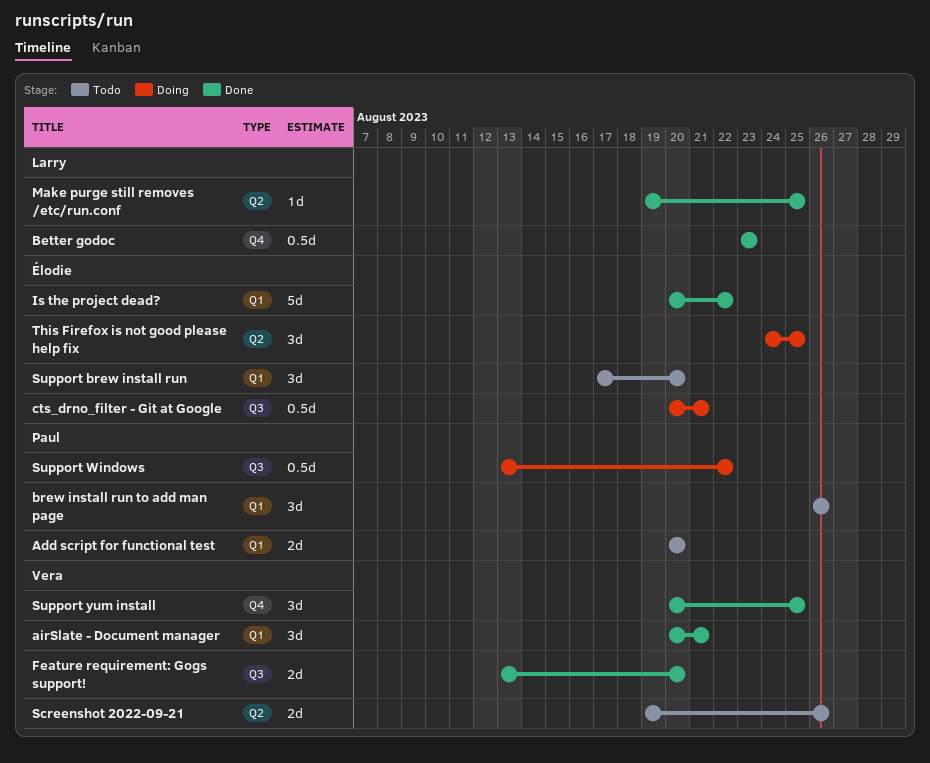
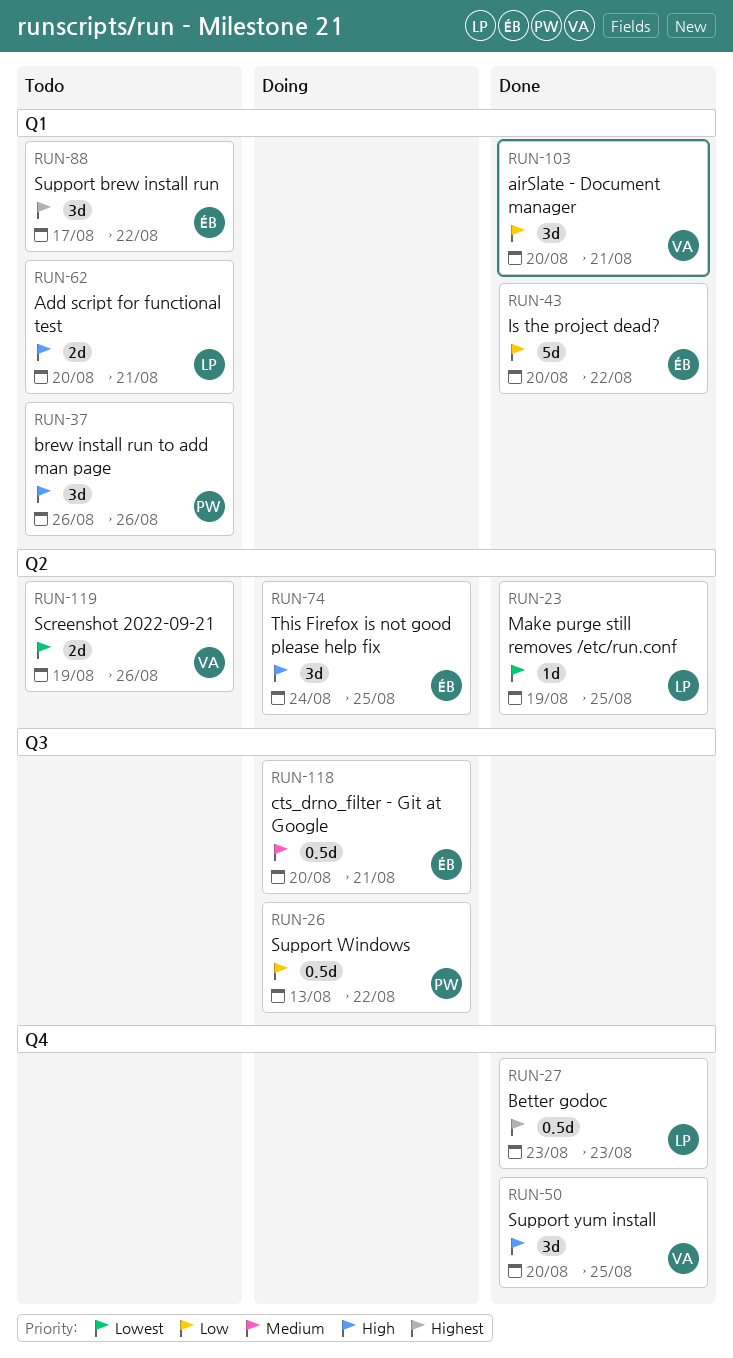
Add script for functional test, owner: Paul -> Larry
Add script for functional test, due: Aug 20 -> Aug 21
Feature requirement: Gogs support!: present -> none
Support brew install run, due: Aug 20 -> Aug 22

